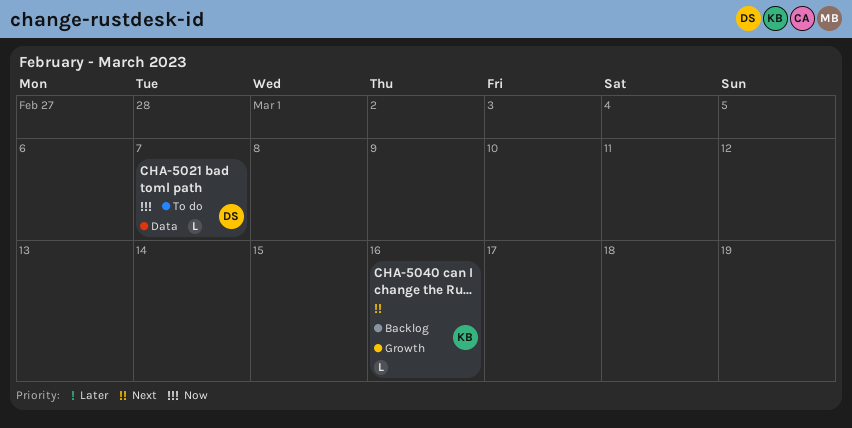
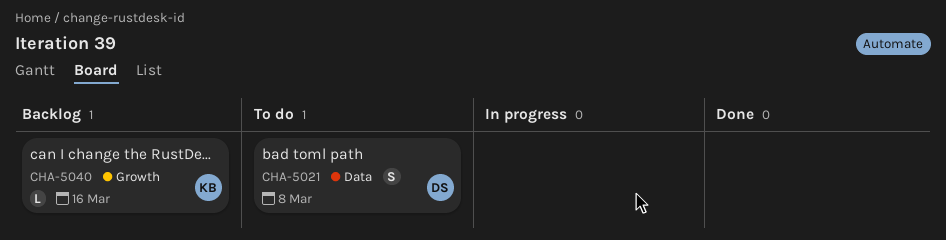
CHA-5021, estimate: L -> S
CHA-5021, due: Mar 7 -> Mar 8

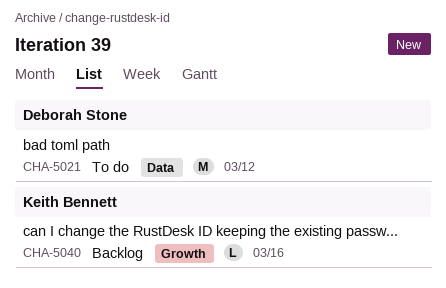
CHA-5021, estimate: S -> M
CHA-5021, due: Mar 8 -> Mar 12

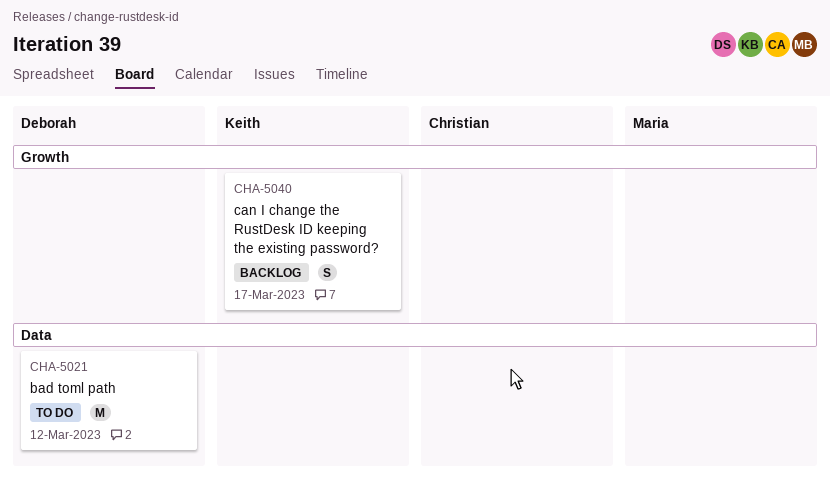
CHA-5040, estimate: L -> S
CHA-5040, due: Mar 16 -> Mar 17

